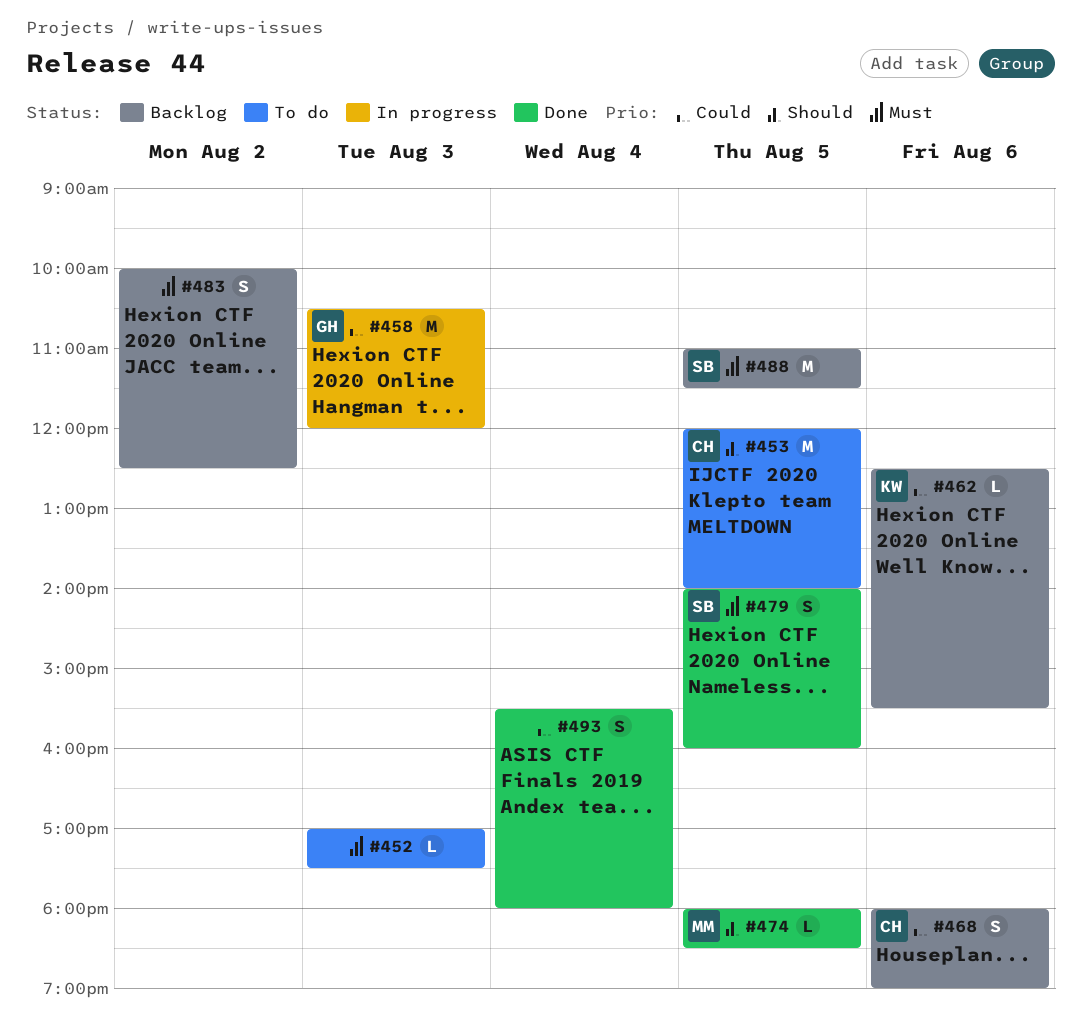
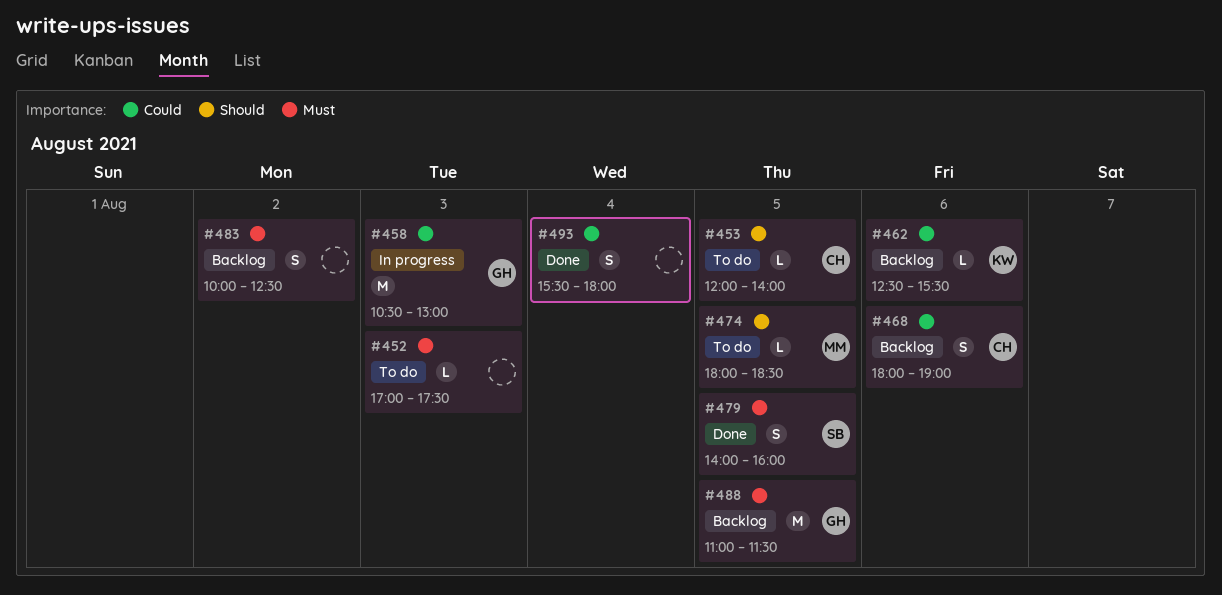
#453, estimate: M -> L
#458, ends: 12:00 -> 13:00
#474, status: Done -> To do
#488, owner: SB -> GH

